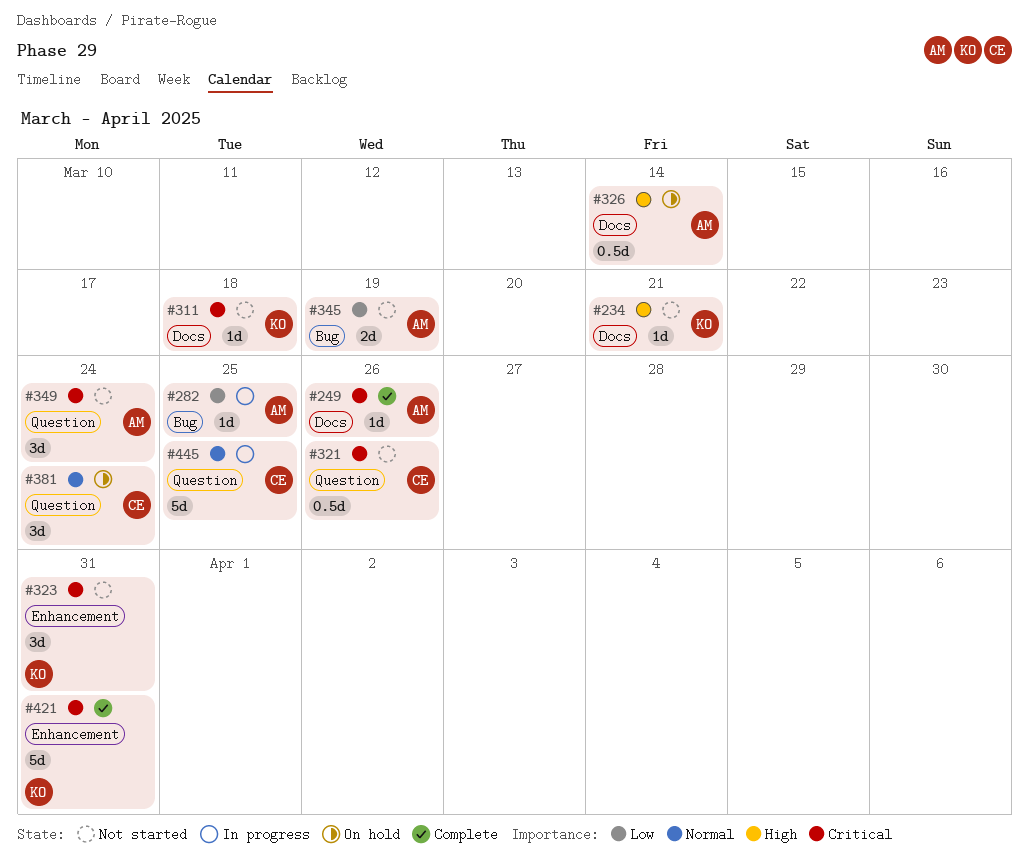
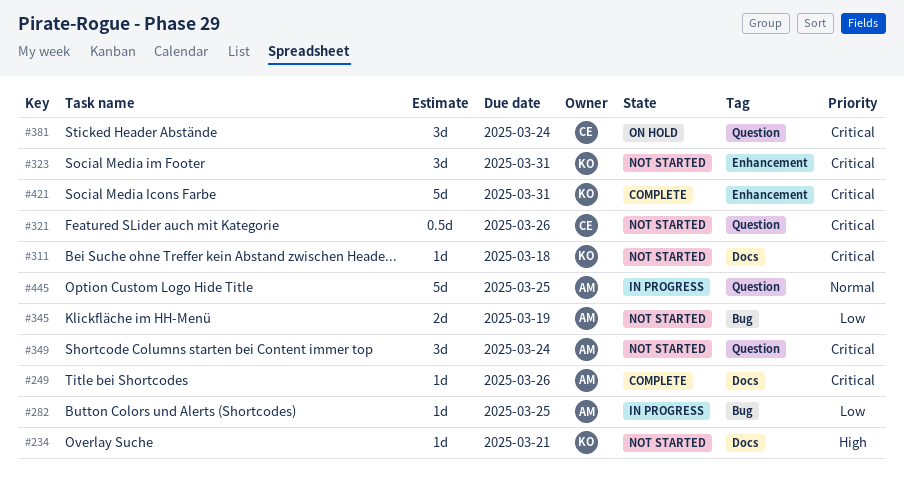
#326: present -> none
#381, priority: Normal -> Critical
#445, owner: CE -> AM

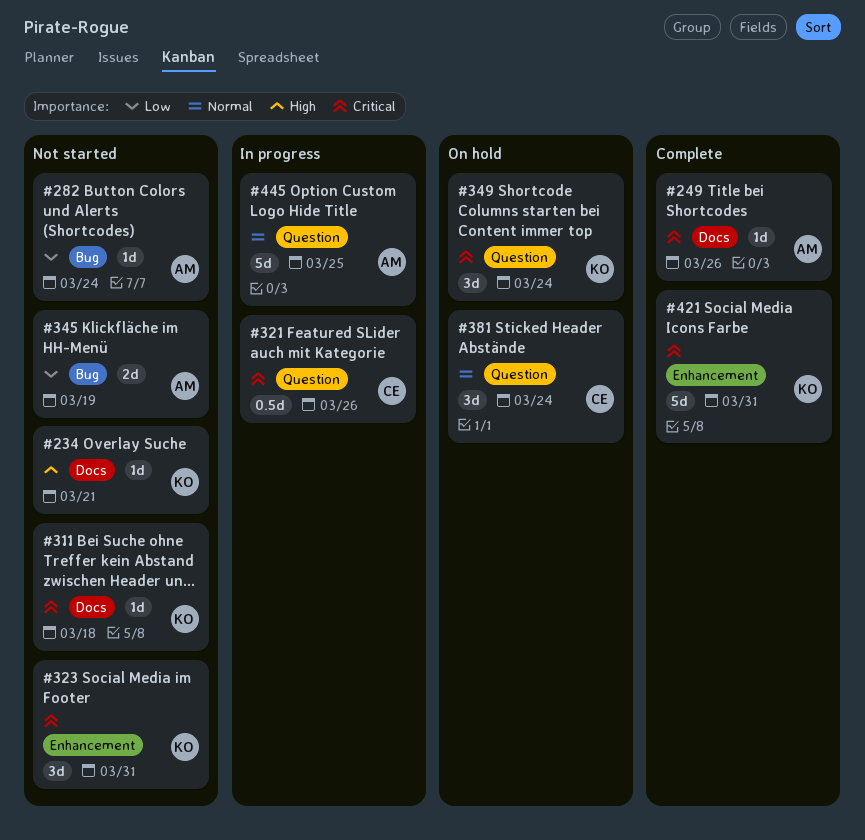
#282, status: In progress -> Not started
#282, due: Mar 25 -> Mar 24
#321, status: Not started -> In progress
#349, status: Not started -> On hold
#349, owner: AM -> KO
#381, priority: Critical -> Normal

